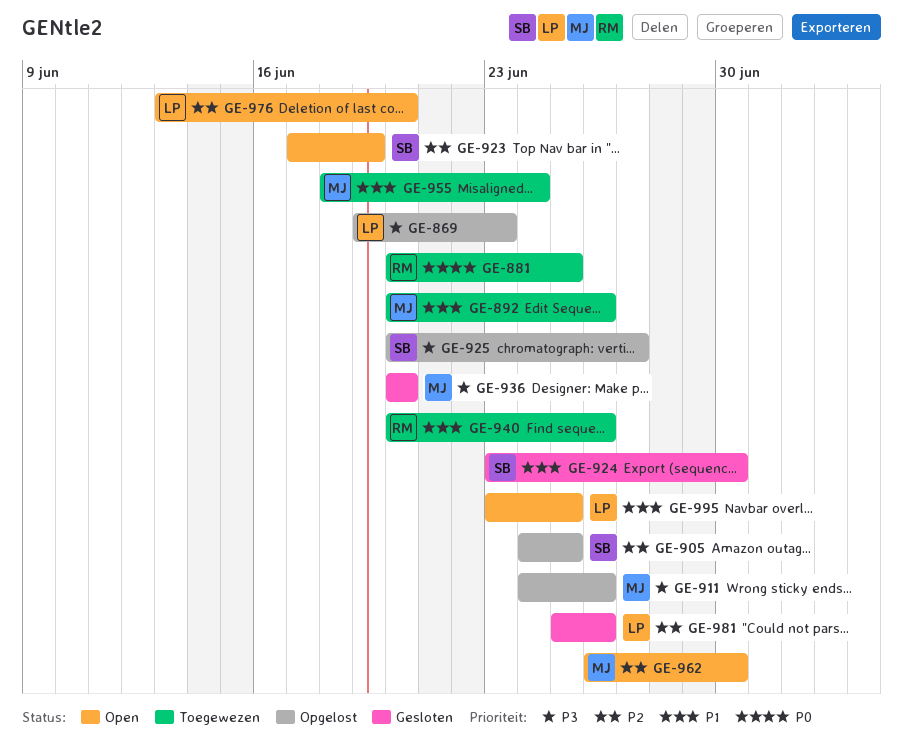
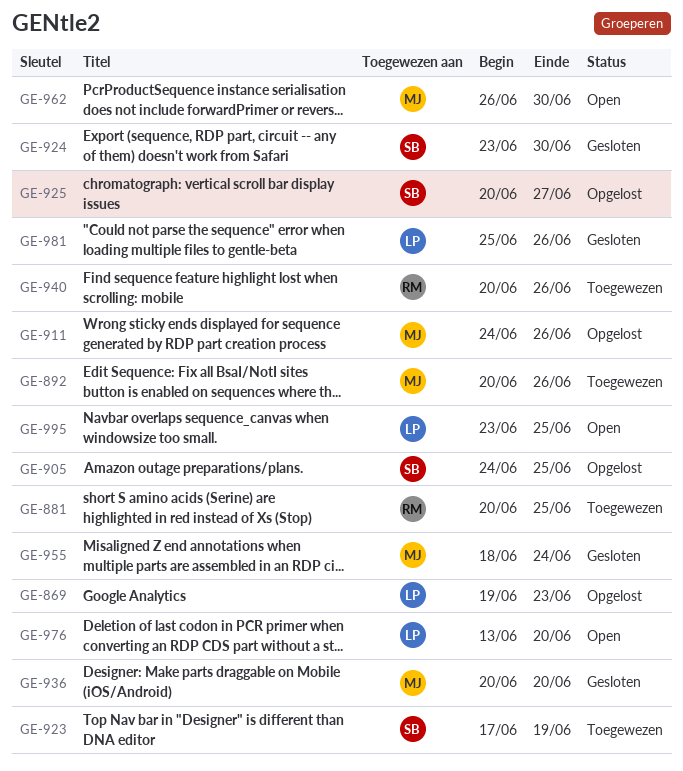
GE-923, status: Open -> Toegewezen
GE-955, status: Toegewezen -> Gesloten

